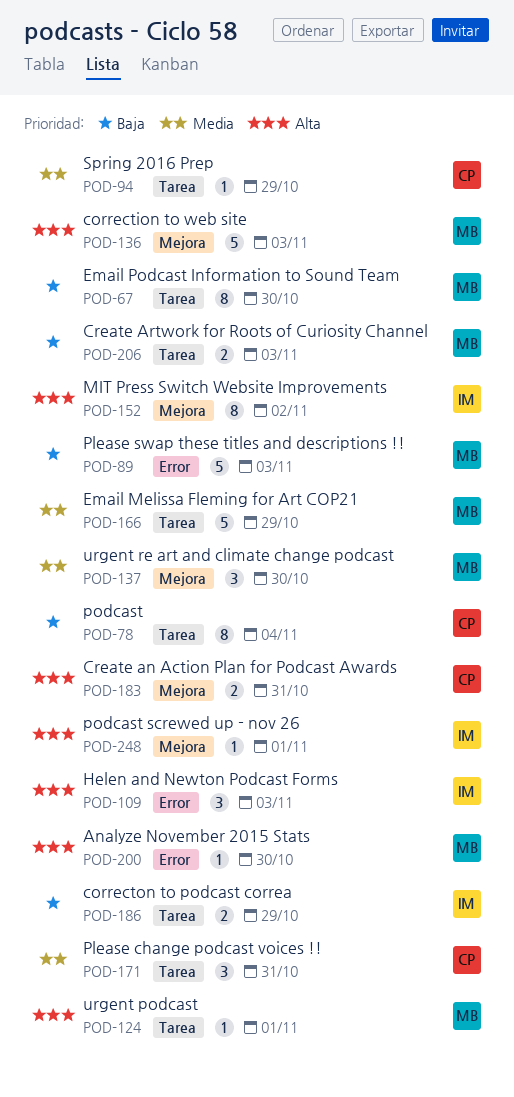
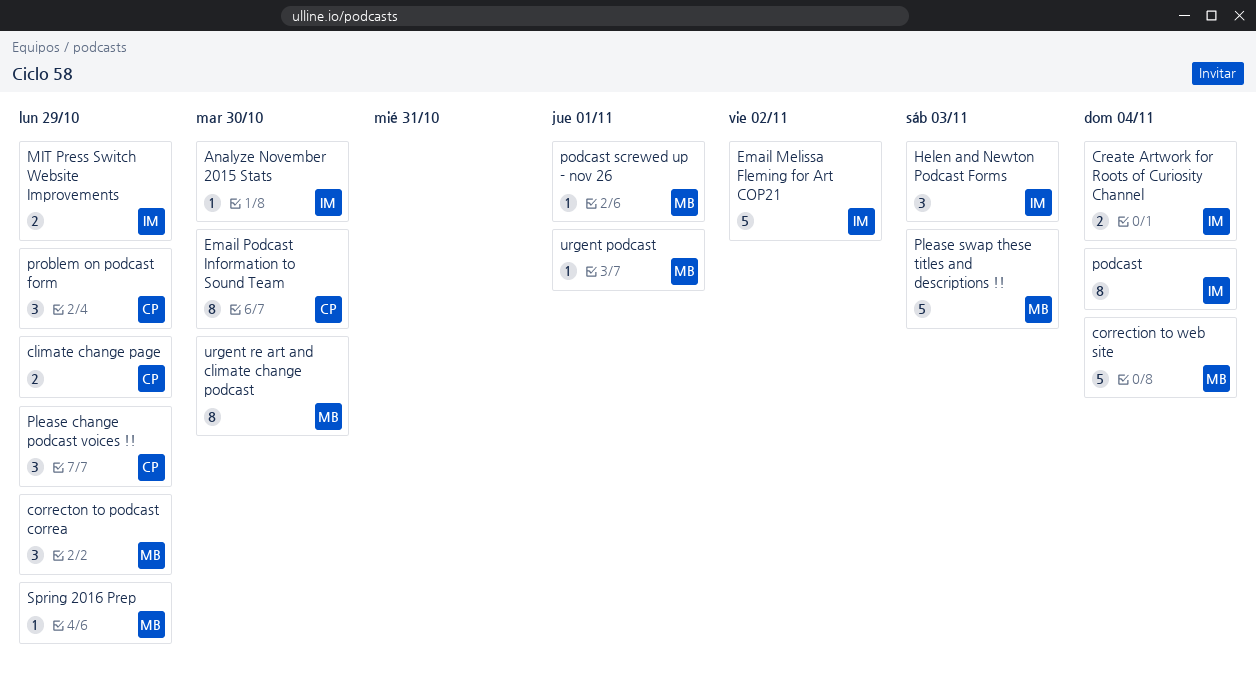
Analyze November 2015 Stats, owner: MB -> IM
climate change page: none -> present
correction to web site, due: Nov 3 -> Nov 4
correcton to podcast correa, owner: IM -> MB
correcton to podcast correa, estimate: 2 -> 3
Create an Action Plan for Podcast Awards: present -> none
Create Artwork for Roots of Curiosity Channel, owner: MB -> IM
Create Artwork for Roots of Curiosity Channel, due: Nov 3 -> Nov 4
Email Melissa Fleming for Art COP21, owner: MB -> IM
Email Melissa Fleming for Art COP21, due: Oct 29 -> Nov 2
Email Podcast Information to Sound Team, owner: MB -> CP
MIT Press Switch Website Improvements, estimate: 8 -> 2
MIT Press Switch Website Improvements, due: Nov 2 -> Oct 29
Please change podcast voices !!, due: Oct 31 -> Oct 29
podcast, owner: CP -> IM
podcast screwed up - nov 26, owner: IM -> MB
problem on podcast form: none -> present
Spring 2016 Prep, owner: CP -> MB
urgent re art and climate change podcast, estimate: 3 -> 8

